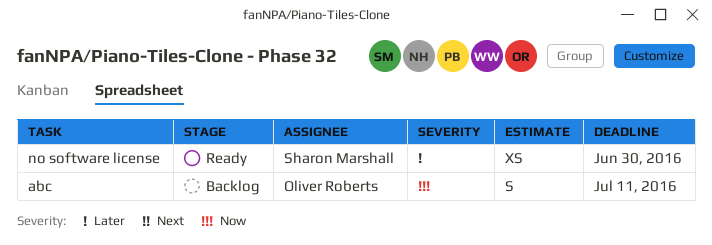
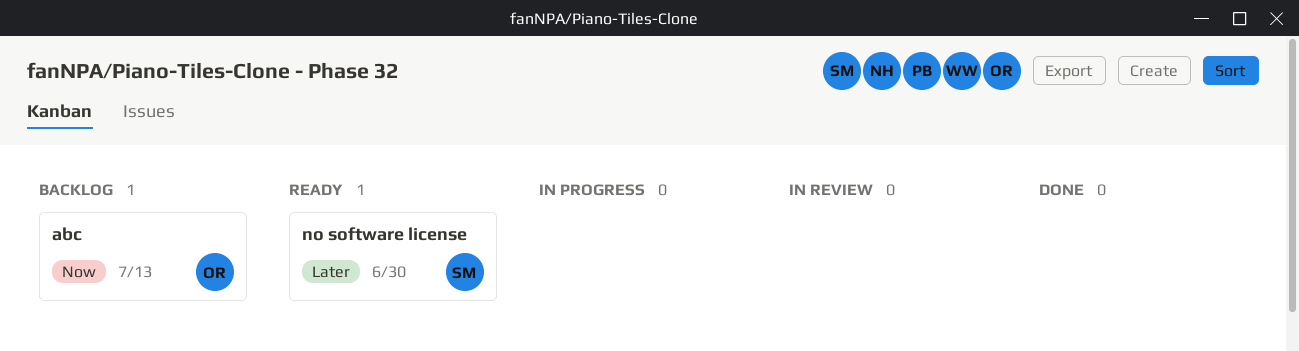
abc, due: Jul 11 -> Jul 13

